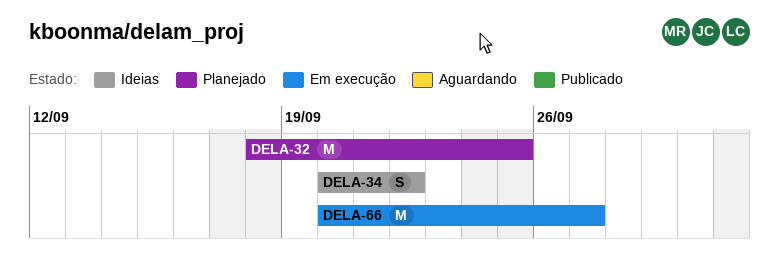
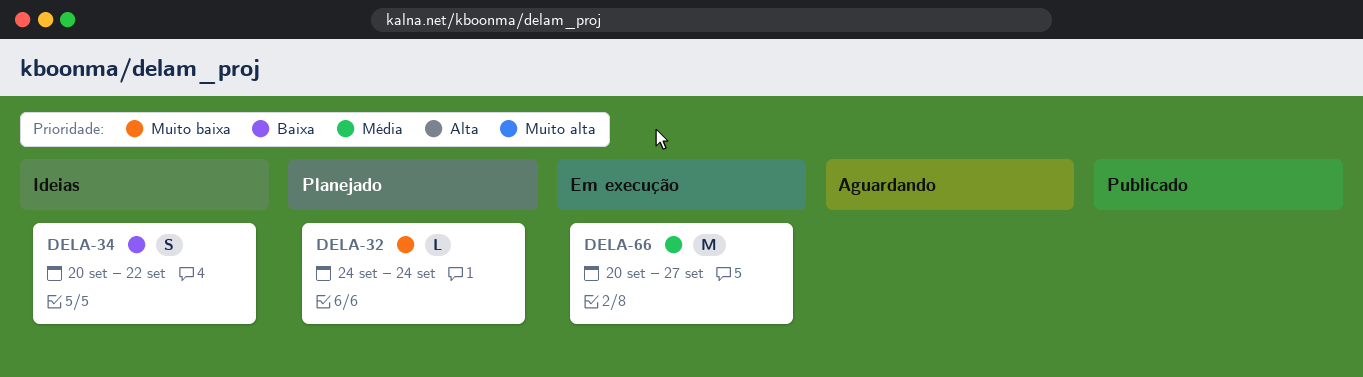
DELA-32, estimate: M -> L
DELA-32, start: Sep 18 -> Sep 24
DELA-32, due: Sep 25 -> Sep 24

